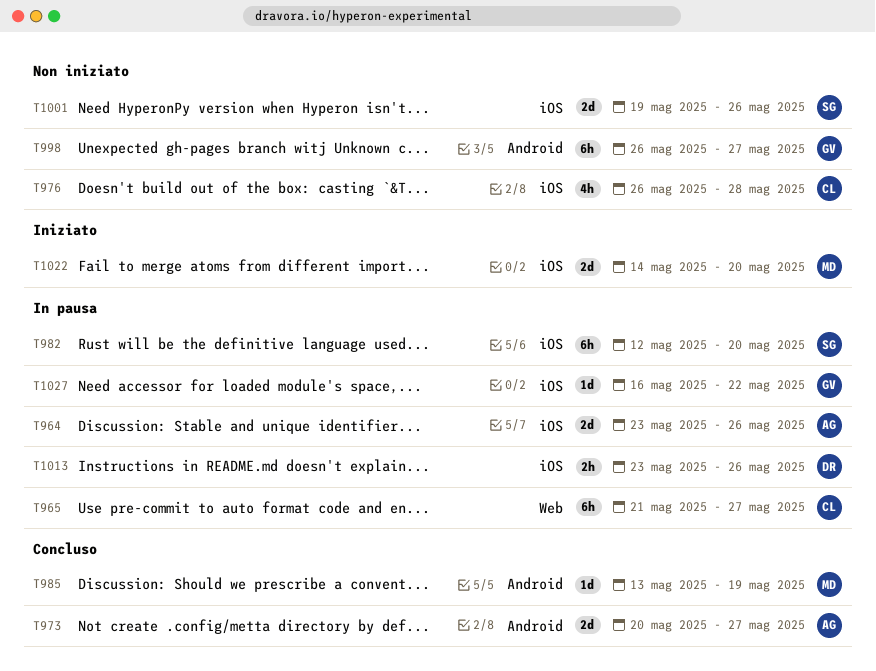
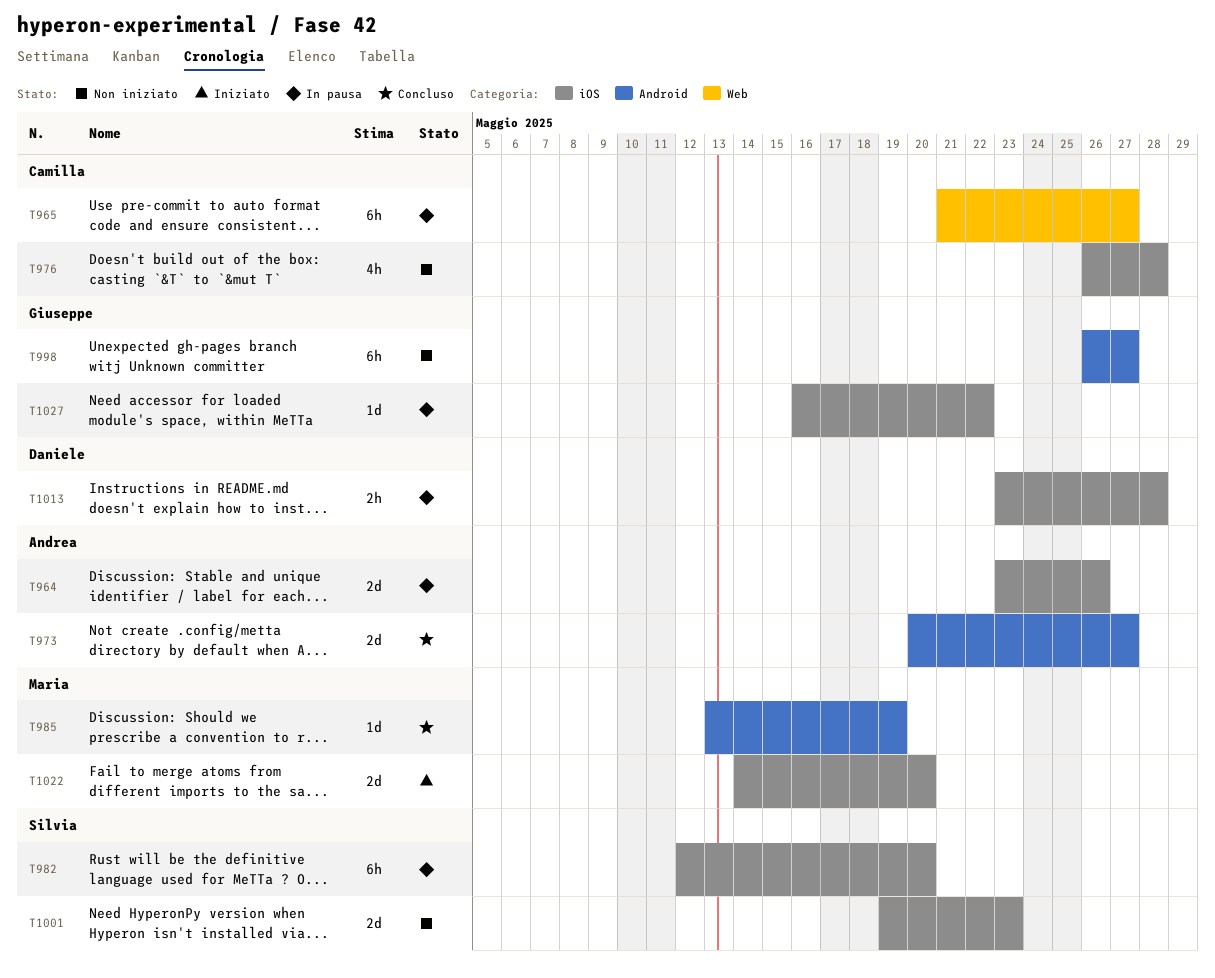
T1001, due: May 26 -> May 23
T1013, due: May 26 -> May 28

